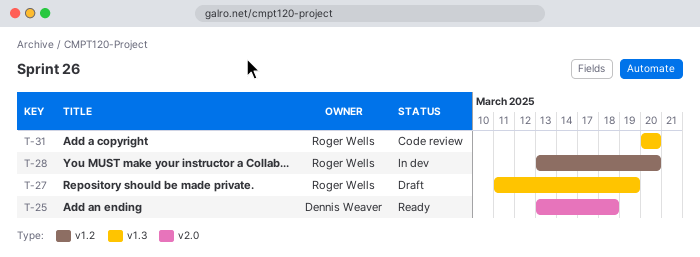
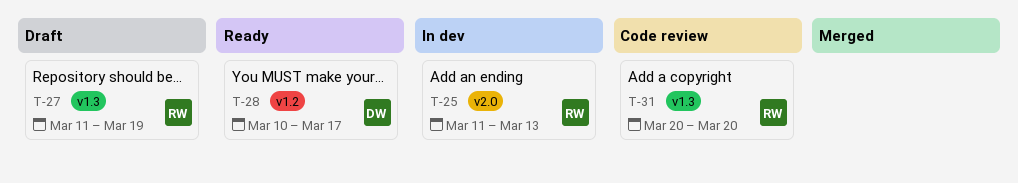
T-25, status: Ready -> In dev
T-25, owner: Dennis Weaver -> Roger Wells
T-25, start: Mar 13 -> Mar 11
T-25, due: Mar 18 -> Mar 13
T-28, status: In dev -> Ready
T-28, owner: Roger Wells -> Dennis Weaver
T-28, start: Mar 13 -> Mar 10
T-28, due: Mar 20 -> Mar 17

